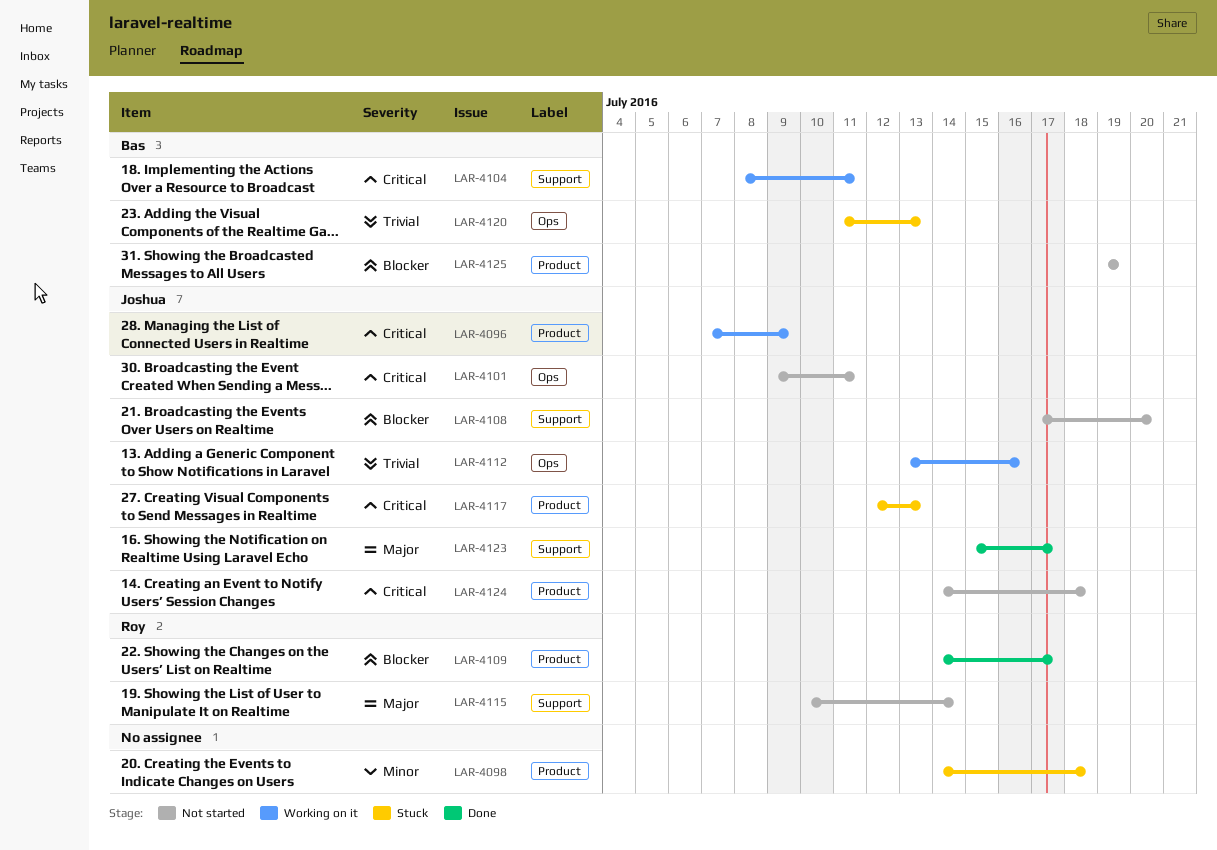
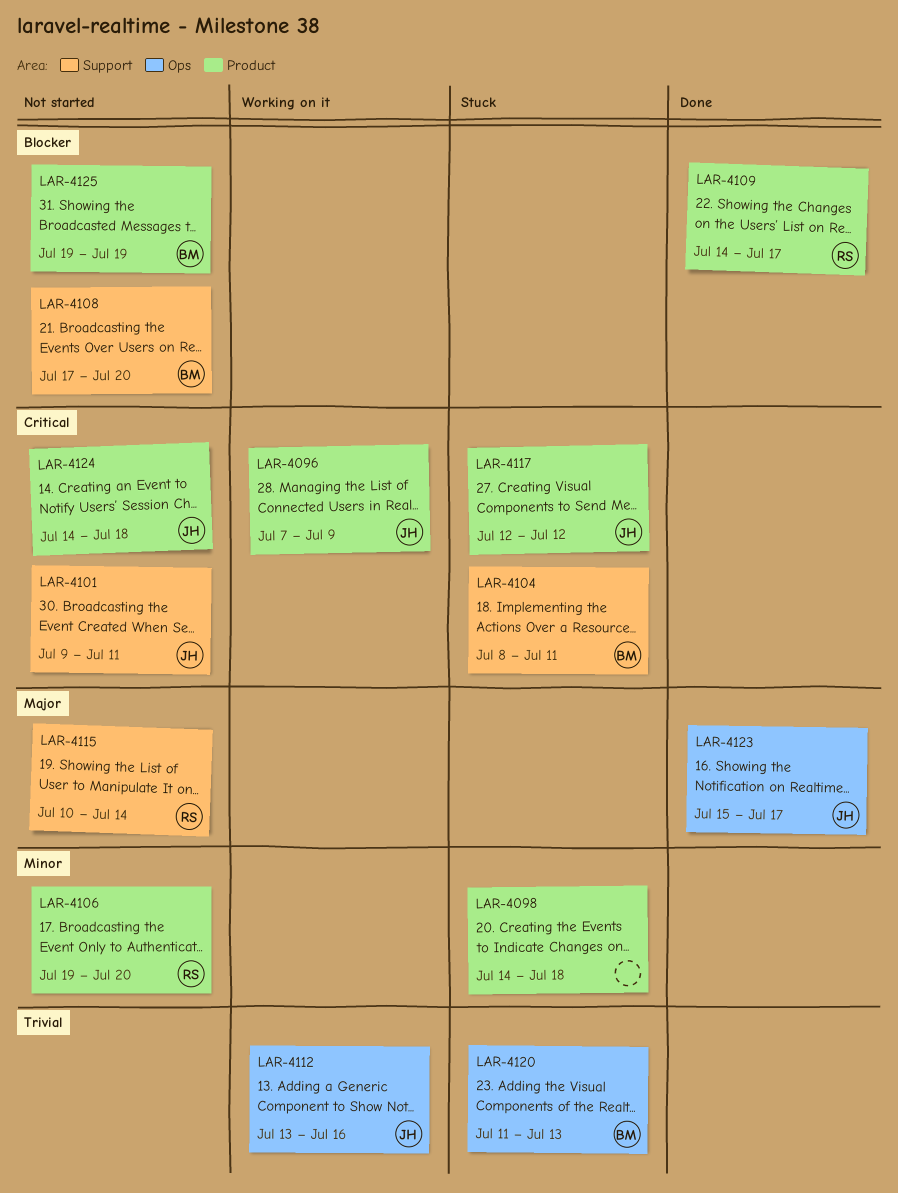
LAR-4101, label: Ops -> Support
LAR-4104, status: Working on it -> Stuck
LAR-4106: none -> present
LAR-4108, owner: Joshua -> Bas
LAR-4117, due: Jul 13 -> Jul 12
LAR-4123, label: Support -> Ops

